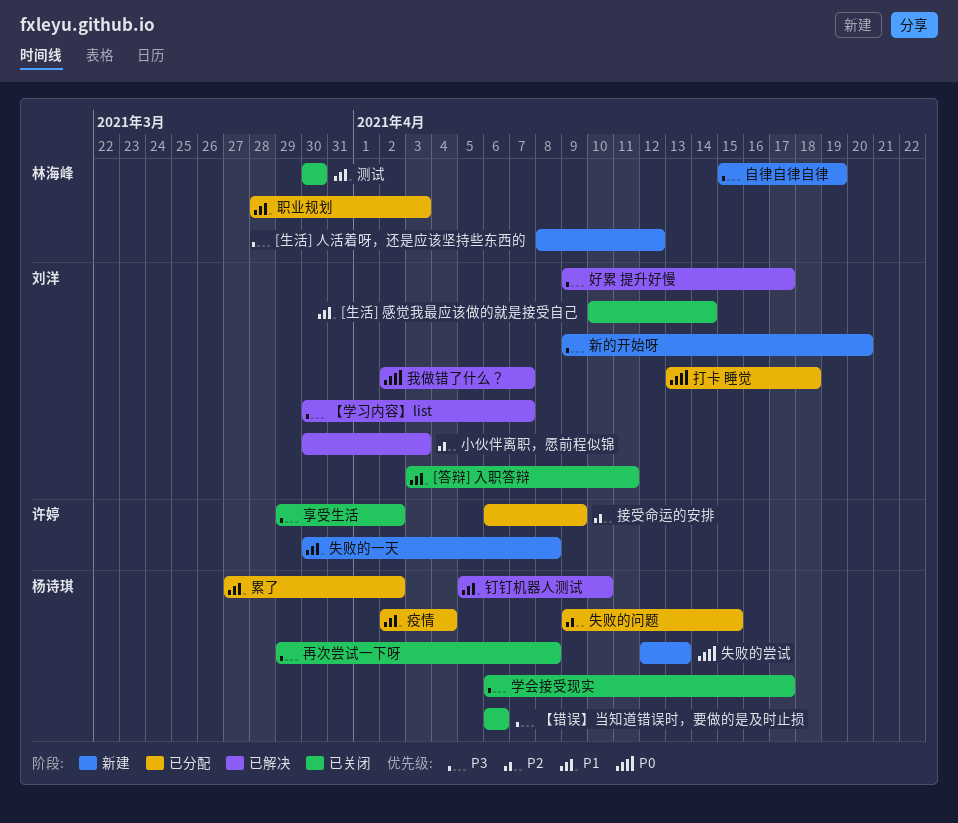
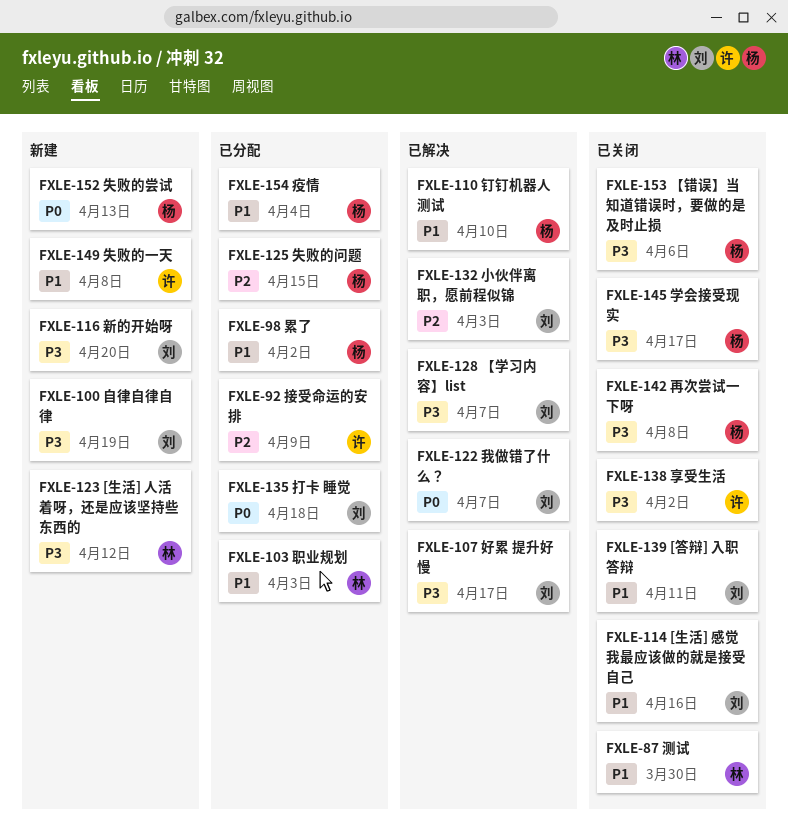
[生活] 感觉我最应该做的就是接受自己, due: Apr 14 -> Apr 16
自律自律自律, owner: 林海峰 -> 刘洋

